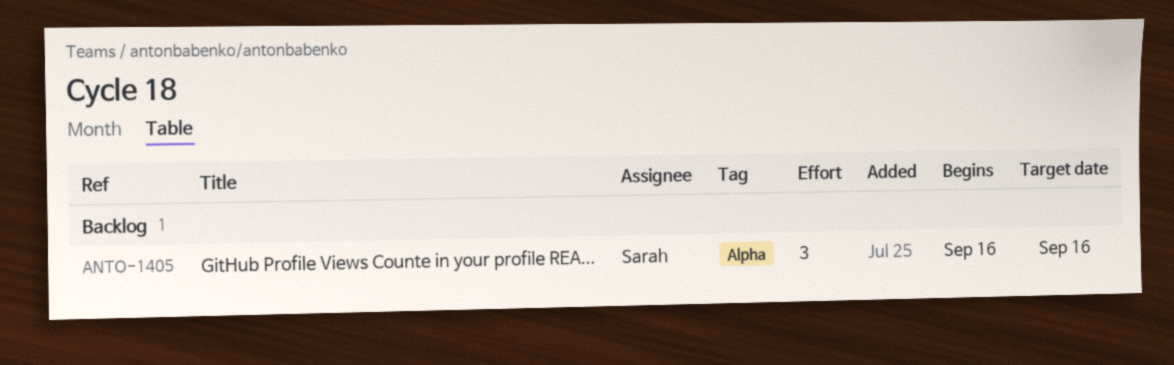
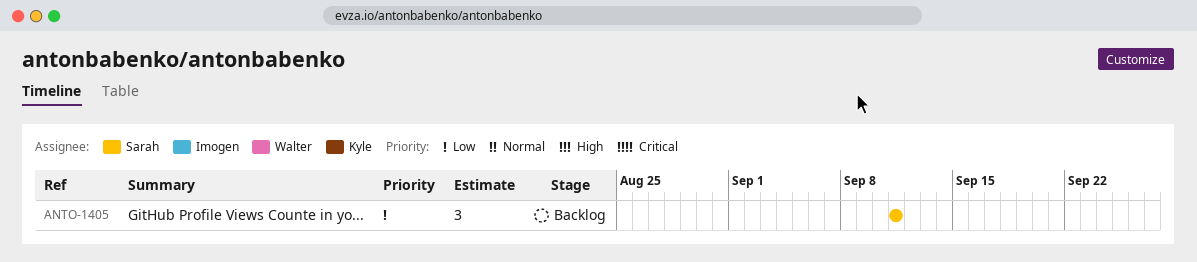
ANTO-1405, start: Sep 16 -> Sep 11
ANTO-1405, due: Sep 16 -> Sep 11

